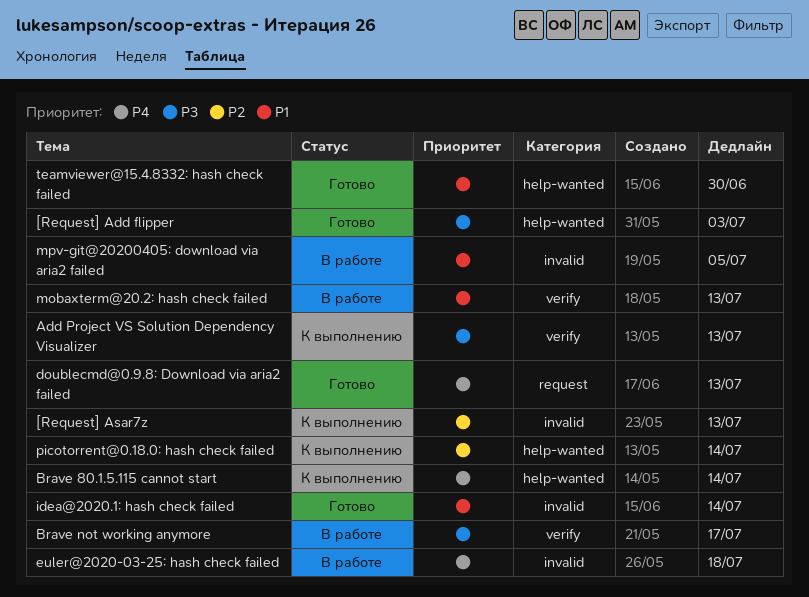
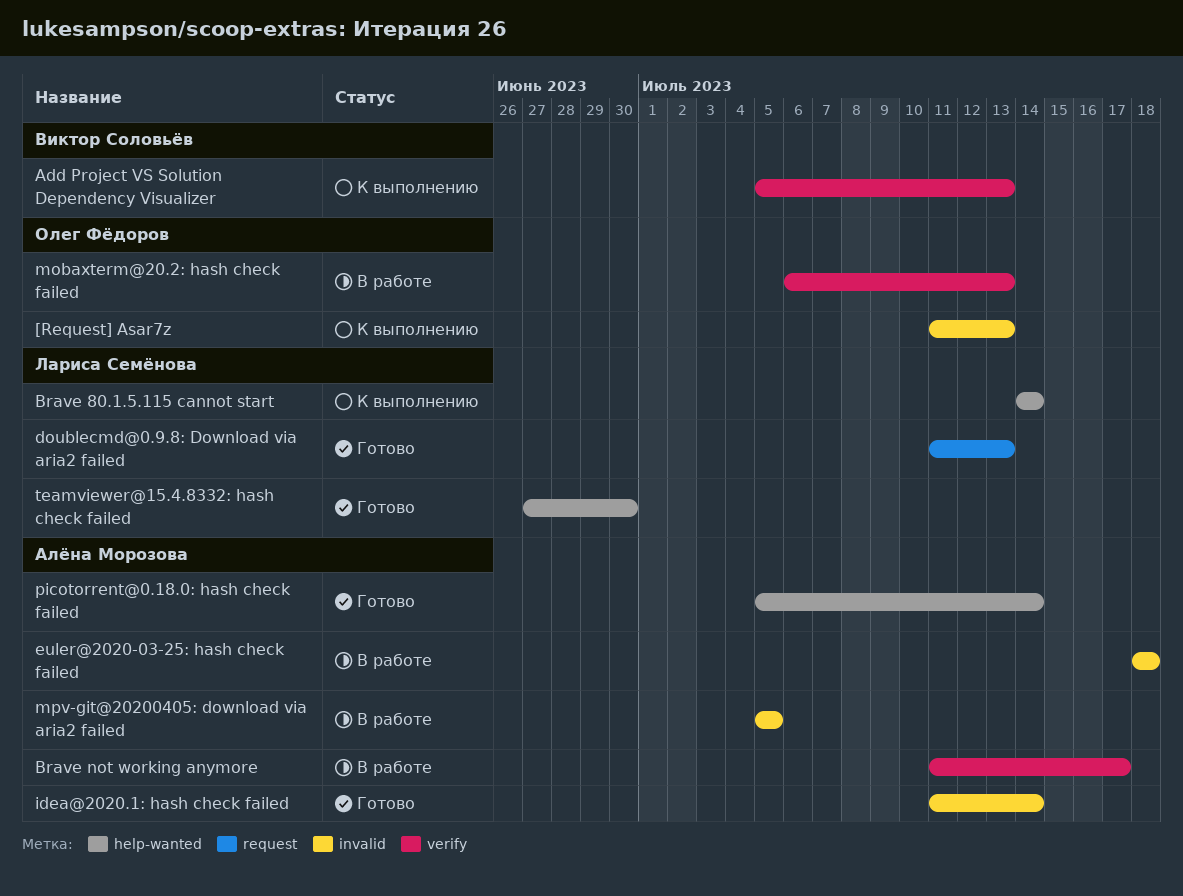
[Request] Add flipper: present -> none
picotorrent@0.18.0: hash check failed, status: К выполнению -> Готово

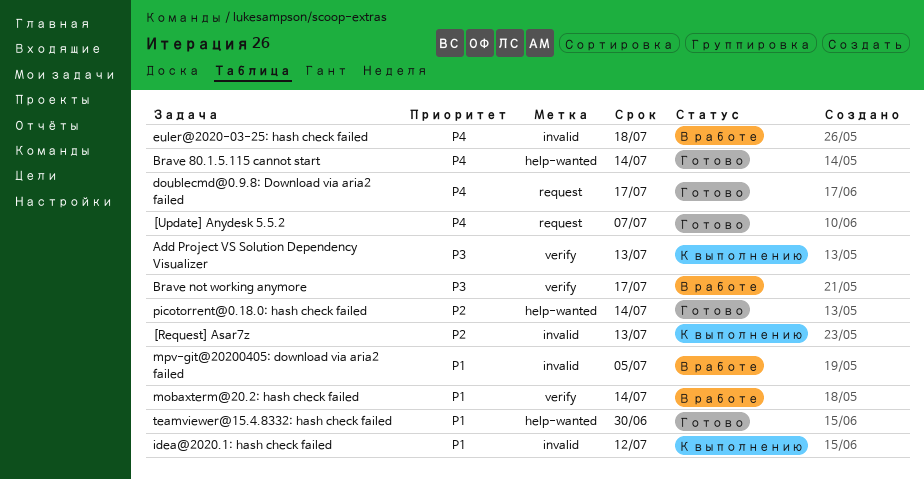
[Update] Anydesk 5.5.2: none -> present
Brave 80.1.5.115 cannot start, status: К выполнению -> Готово
doublecmd@0.9.8: Download via aria2 failed, due: Jul 13 -> Jul 17
idea@2020.1: hash check failed, status: Готово -> К выполнению
idea@2020.1: hash check failed, due: Jul 14 -> Jul 12
mobaxterm@20.2: hash check failed, due: Jul 13 -> Jul 14

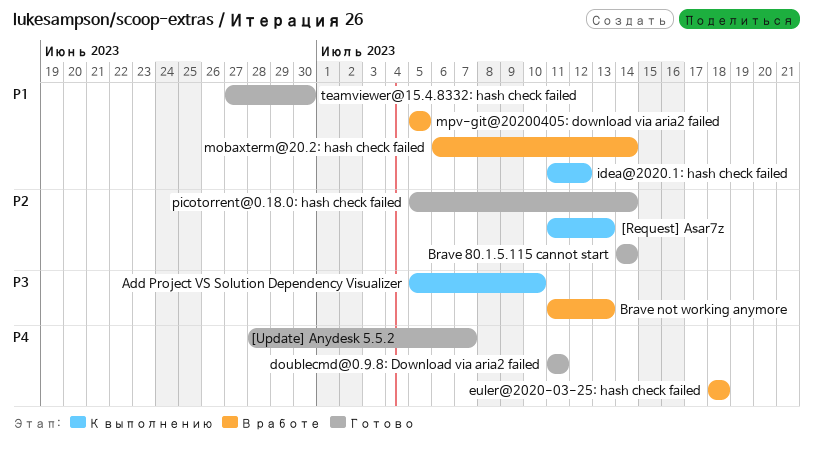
Add Project VS Solution Dependency Visualizer, due: Jul 13 -> Jul 10
Brave 80.1.5.115 cannot start, priority: P4 -> P2
Brave not working anymore, due: Jul 17 -> Jul 13
doublecmd@0.9.8: Download via aria2 failed, due: Jul 17 -> Jul 11

